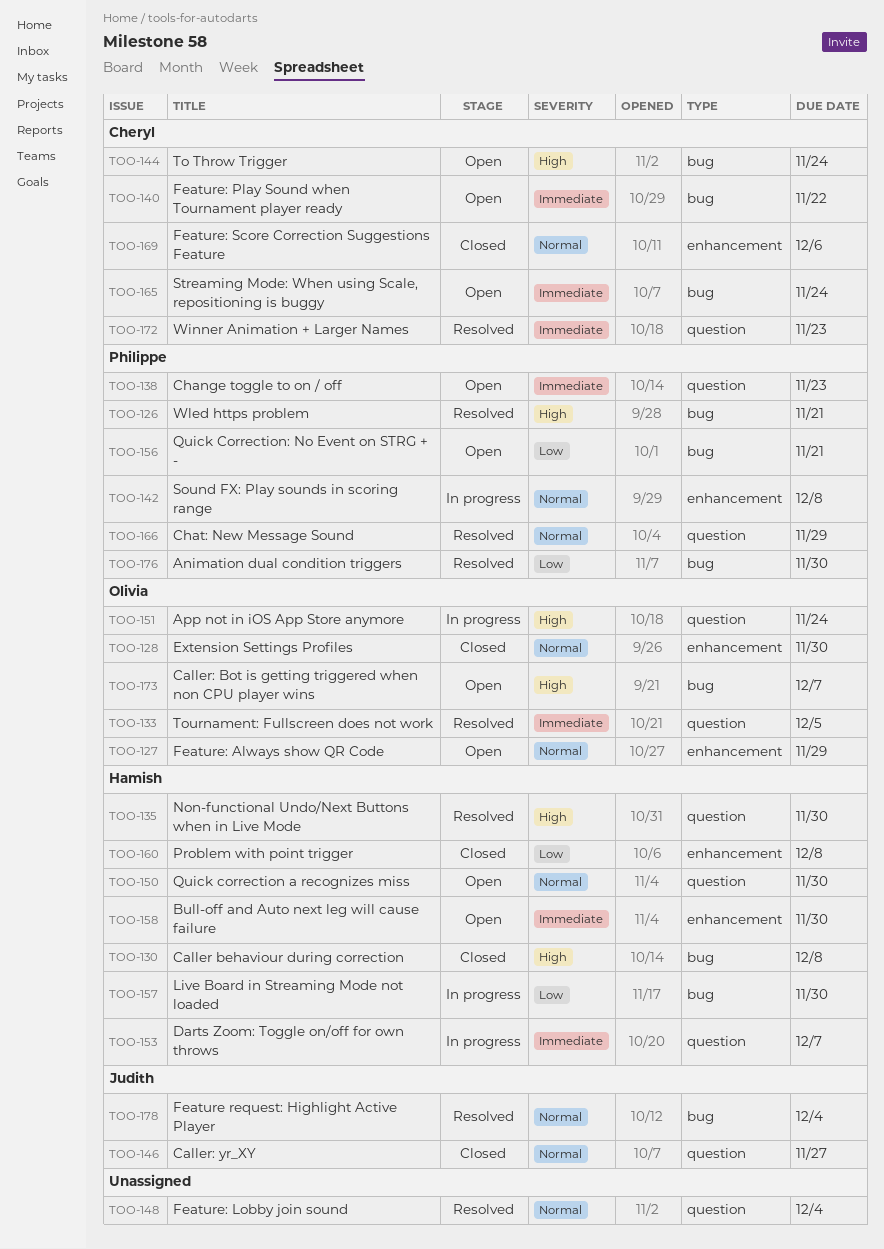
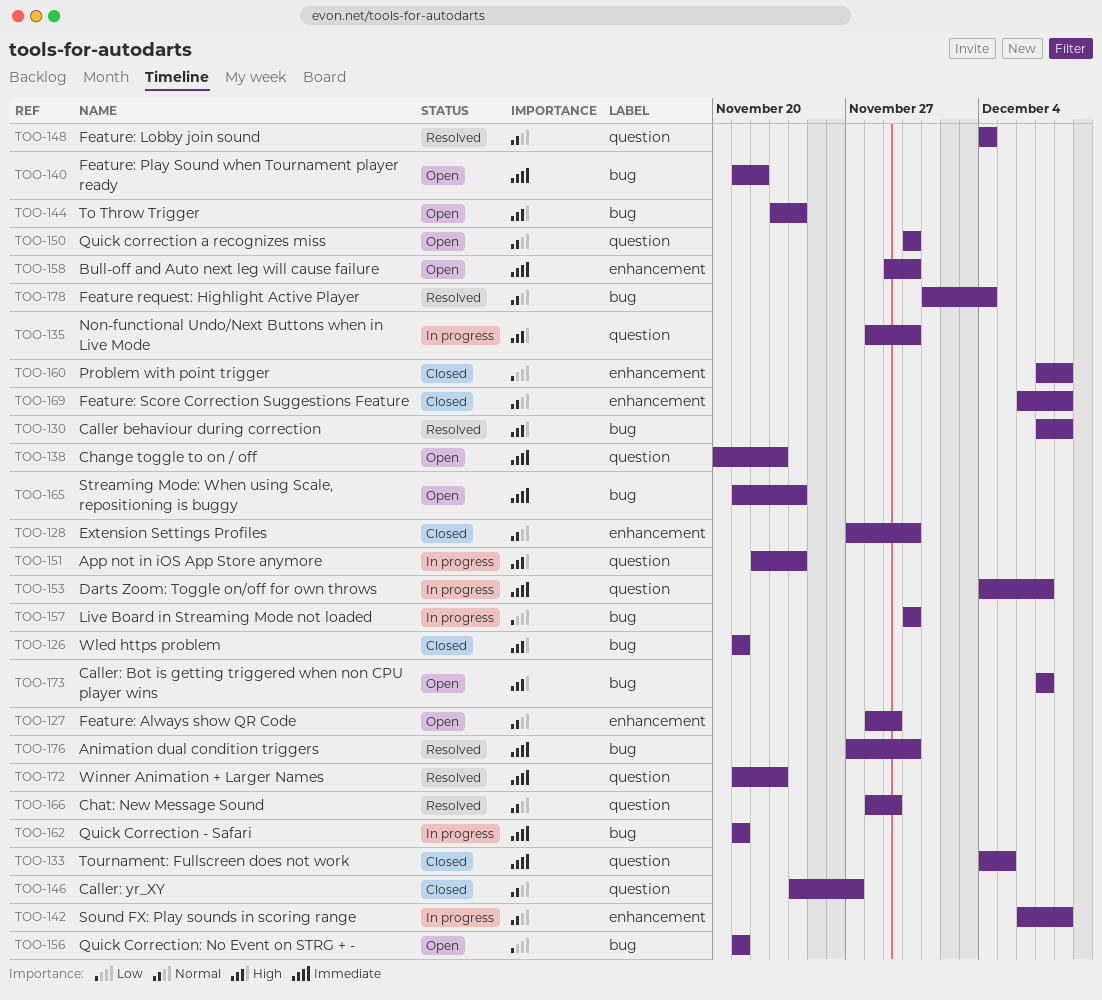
TOO-126, status: Resolved -> Closed
TOO-130, status: Closed -> Resolved
TOO-133, status: Resolved -> Closed
TOO-135, status: Resolved -> In progress
TOO-162: none -> present
TOO-169, due: Dec 6 -> Dec 8
TOO-176, priority: Low -> Immediate

